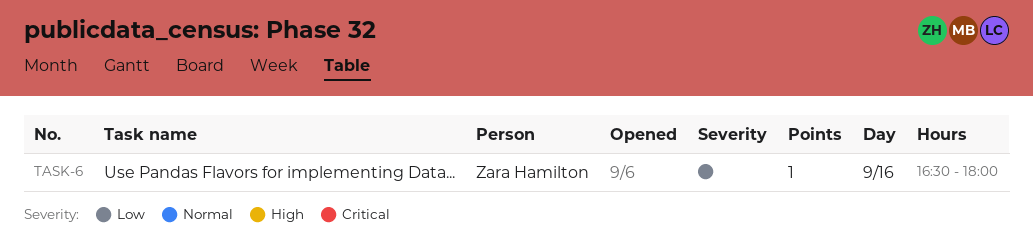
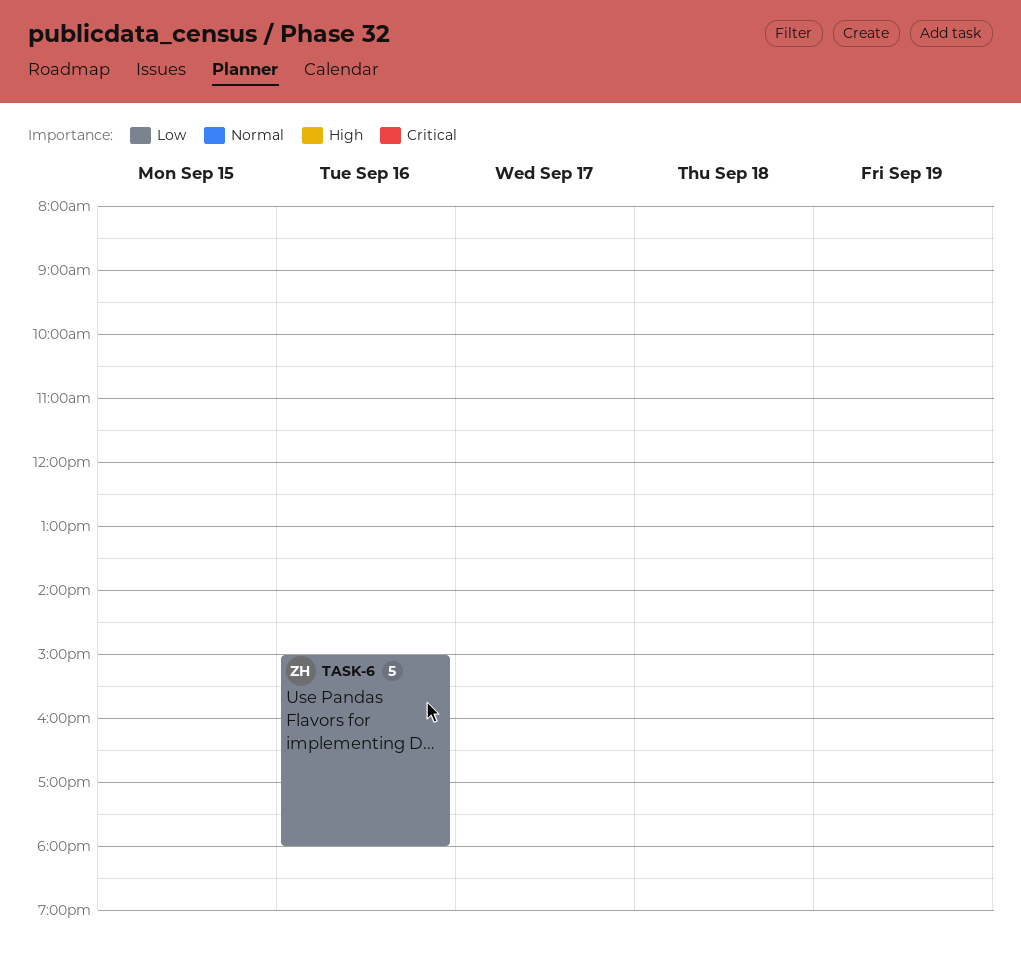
TASK-6, estimate: 1 -> 5
TASK-6, begins: 16:30 -> 15:00

